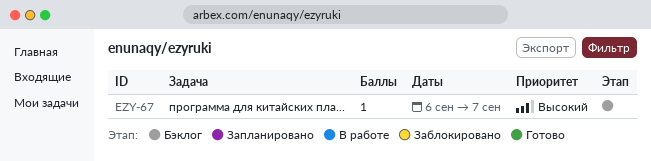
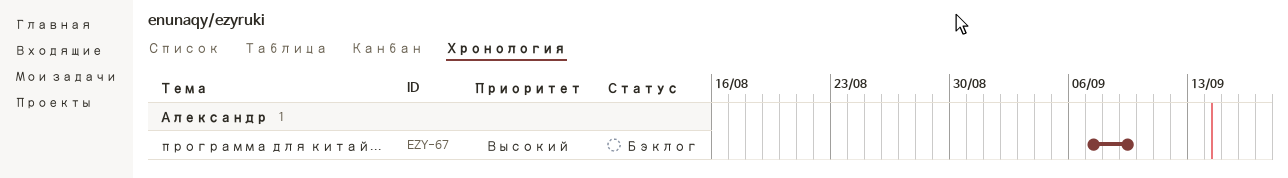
EZY-67, start: Sep 6 -> Sep 7
EZY-67, due: Sep 7 -> Sep 9

